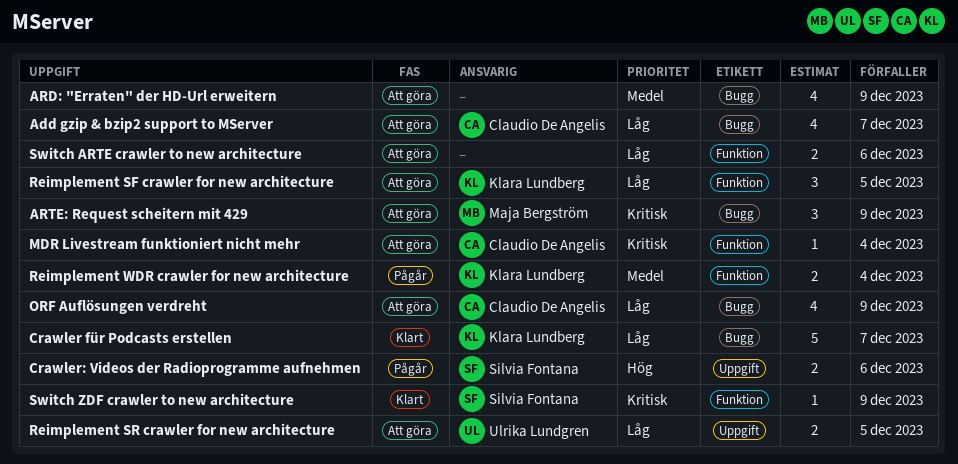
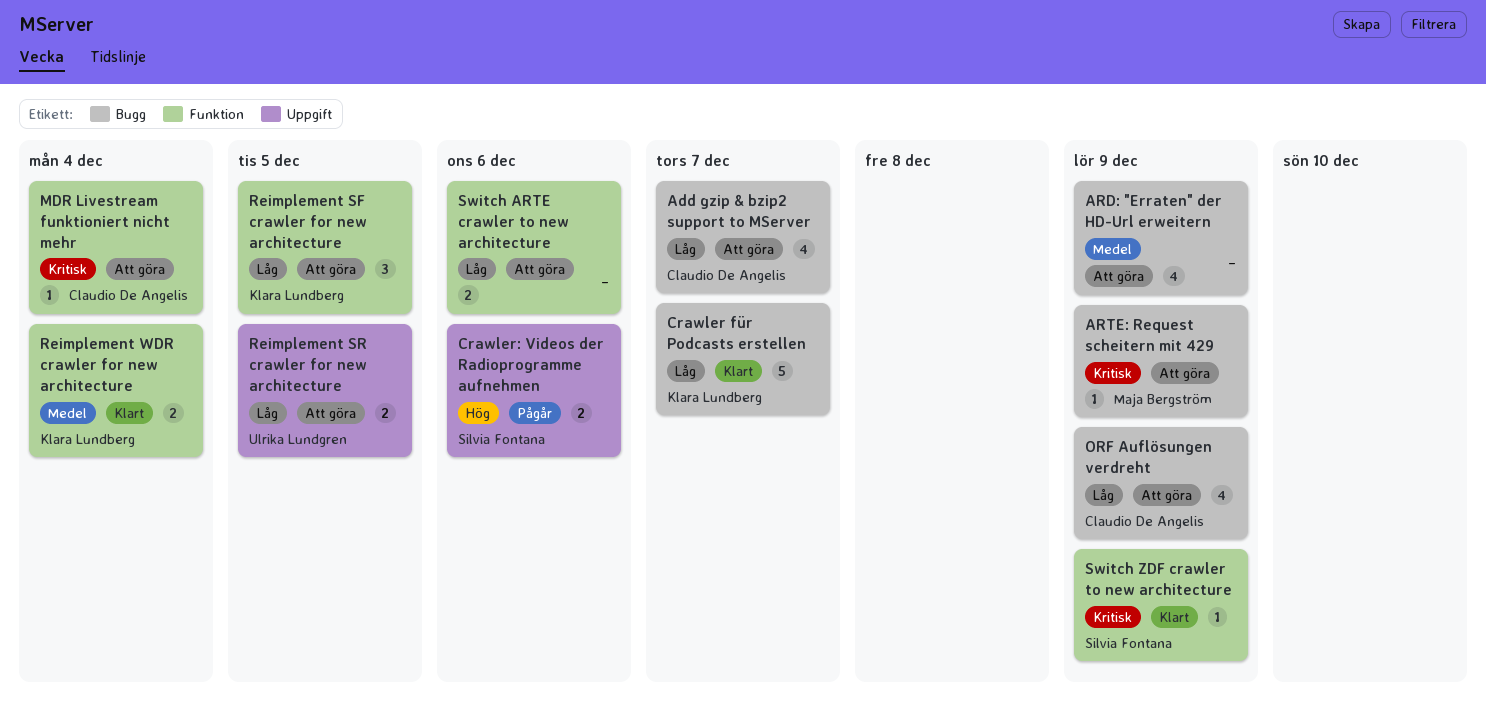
ARTE: Request scheitern mit 429, estimate: 3 -> 1
Reimplement WDR crawler for new architecture, status: Pågår -> Klart

